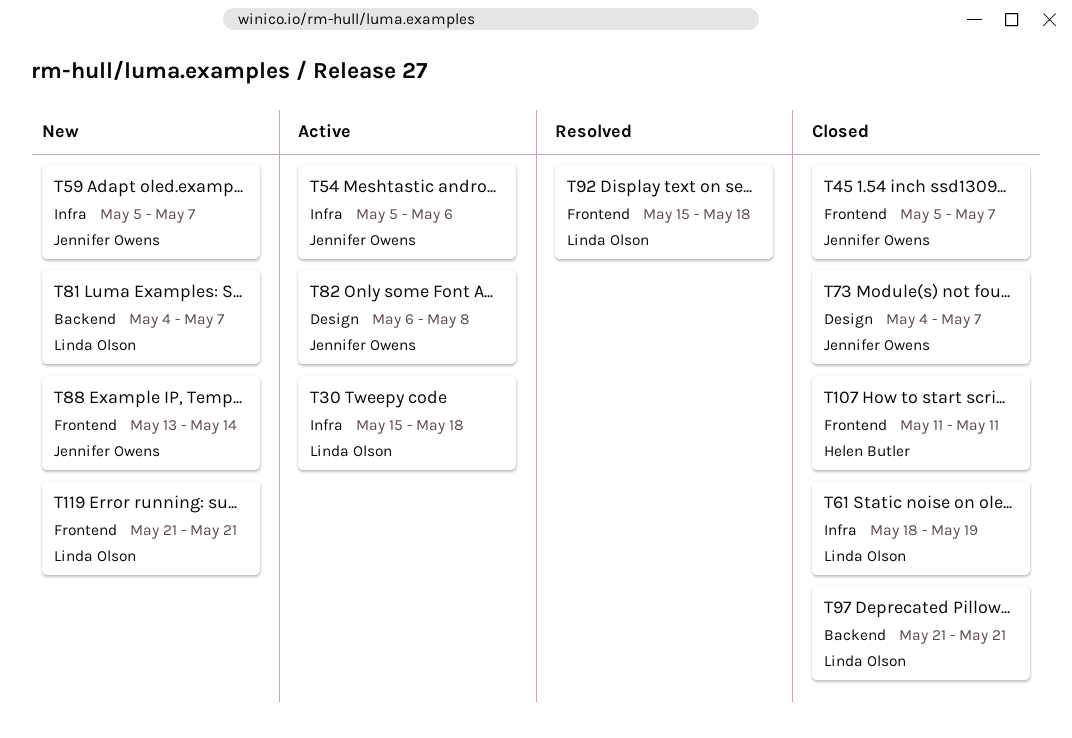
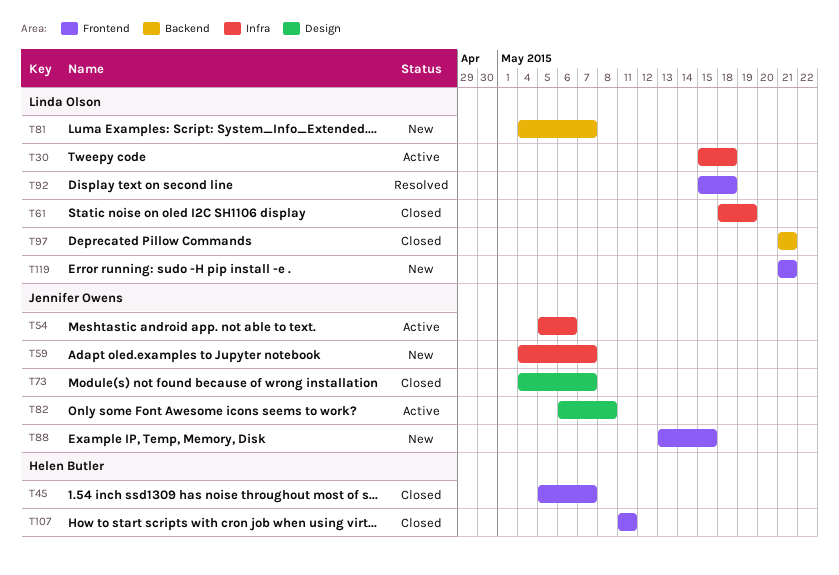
T45, owner: Jennifer Owens -> Helen Butler
T59, start: May 5 -> May 4
T88, due: May 14 -> May 15

